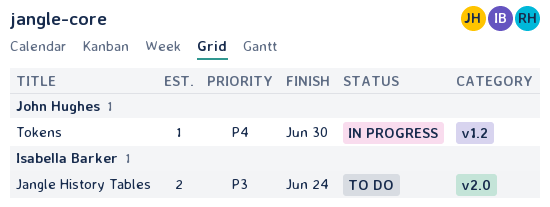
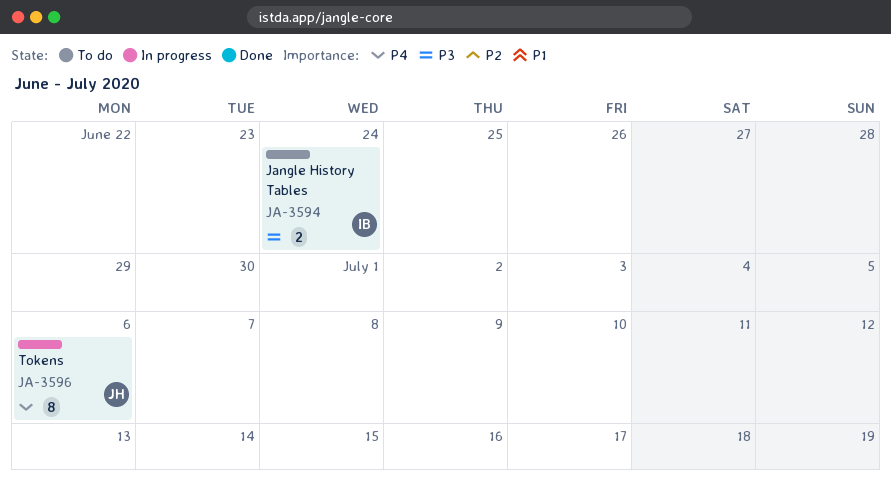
Tokens, estimate: 1 -> 8
Tokens, due: Jun 30 -> Jul 6

